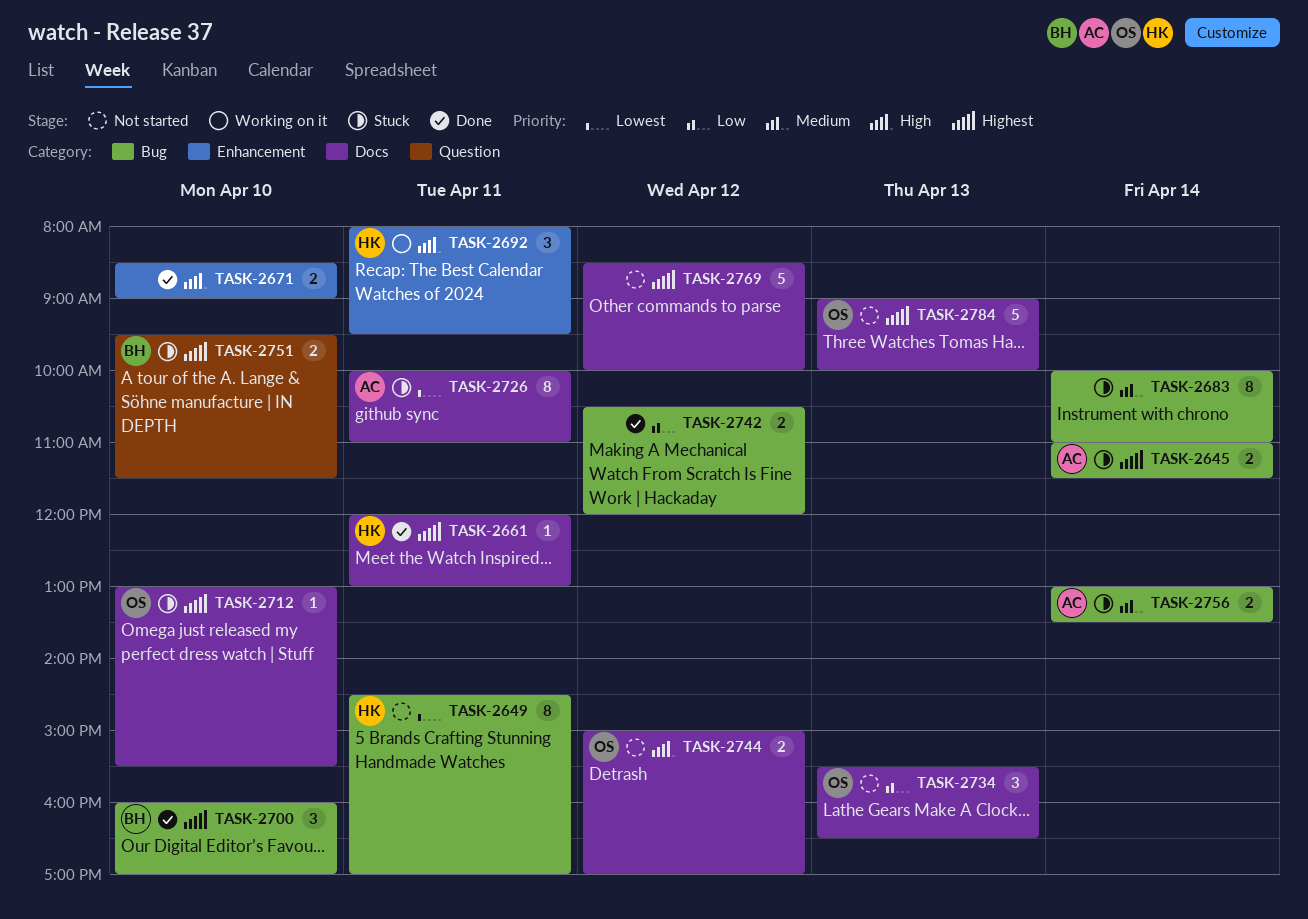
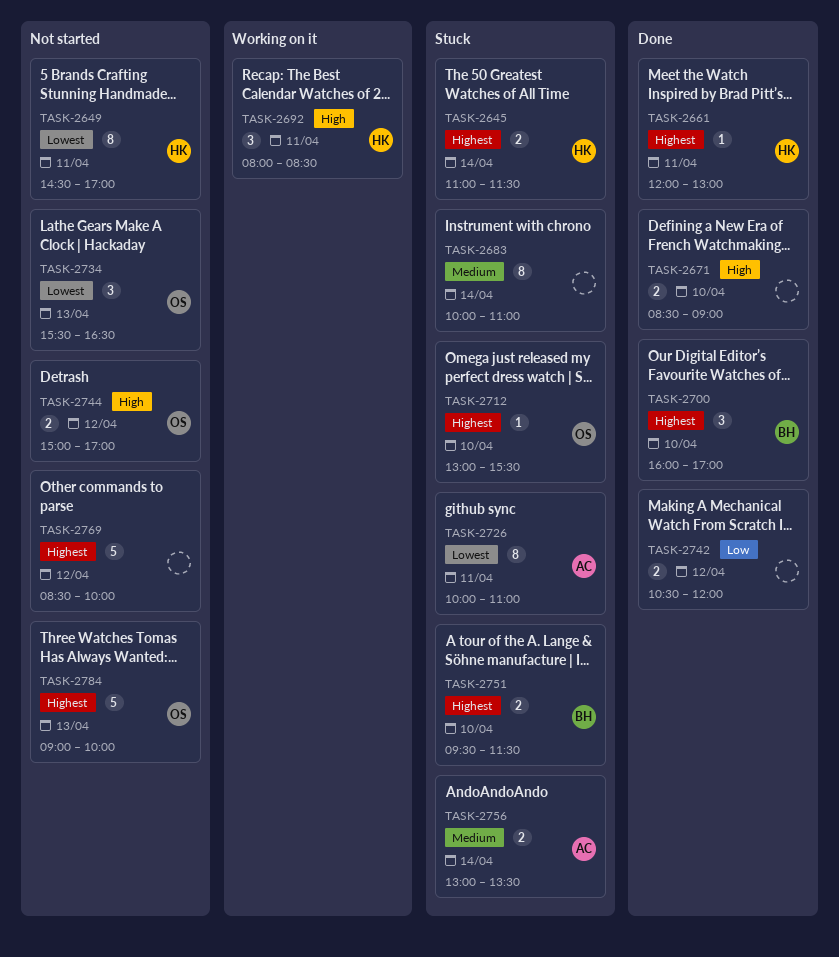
TASK-2645, owner: AC -> HK
TASK-2692, ends: 09:30 -> 08:30
TASK-2734, priority: Low -> Lowest

